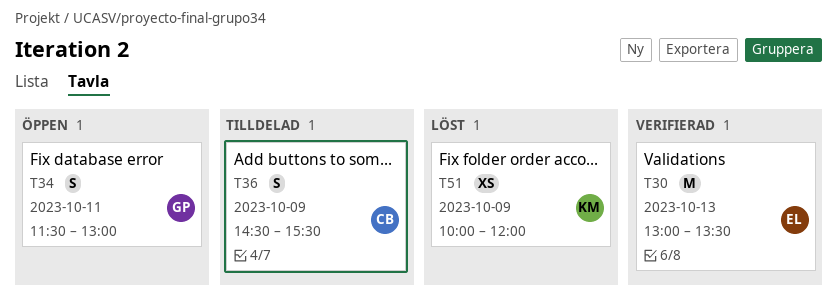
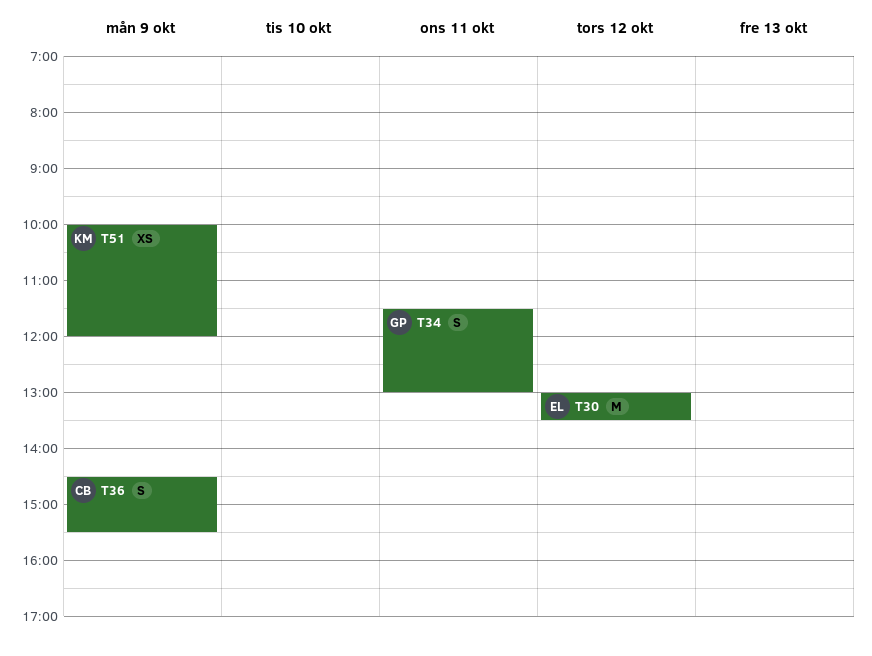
T30, day: Oct 13 -> Oct 12

